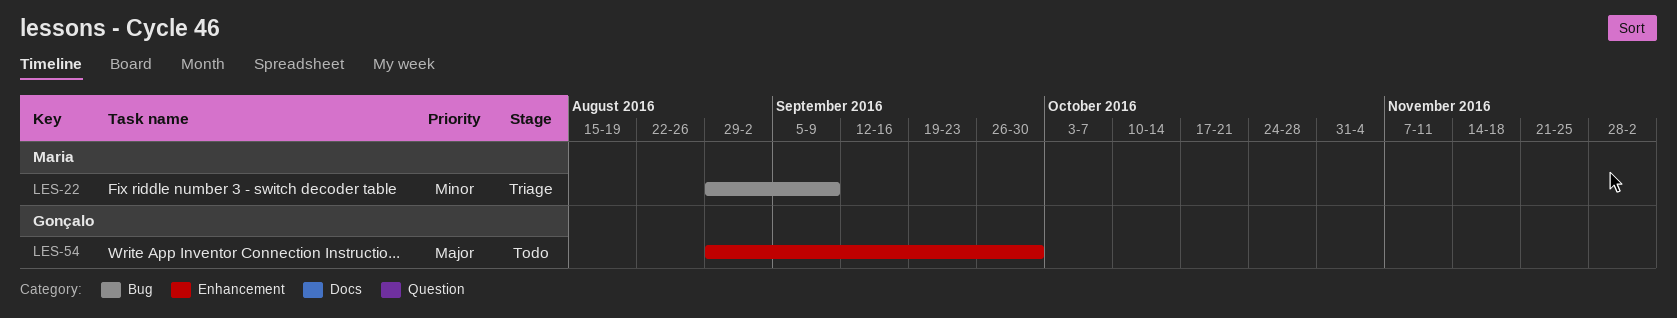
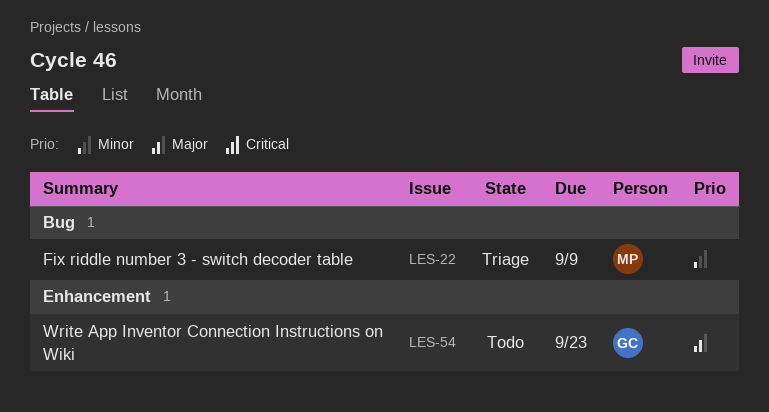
LES-54, due: Sep 30 -> Sep 23

